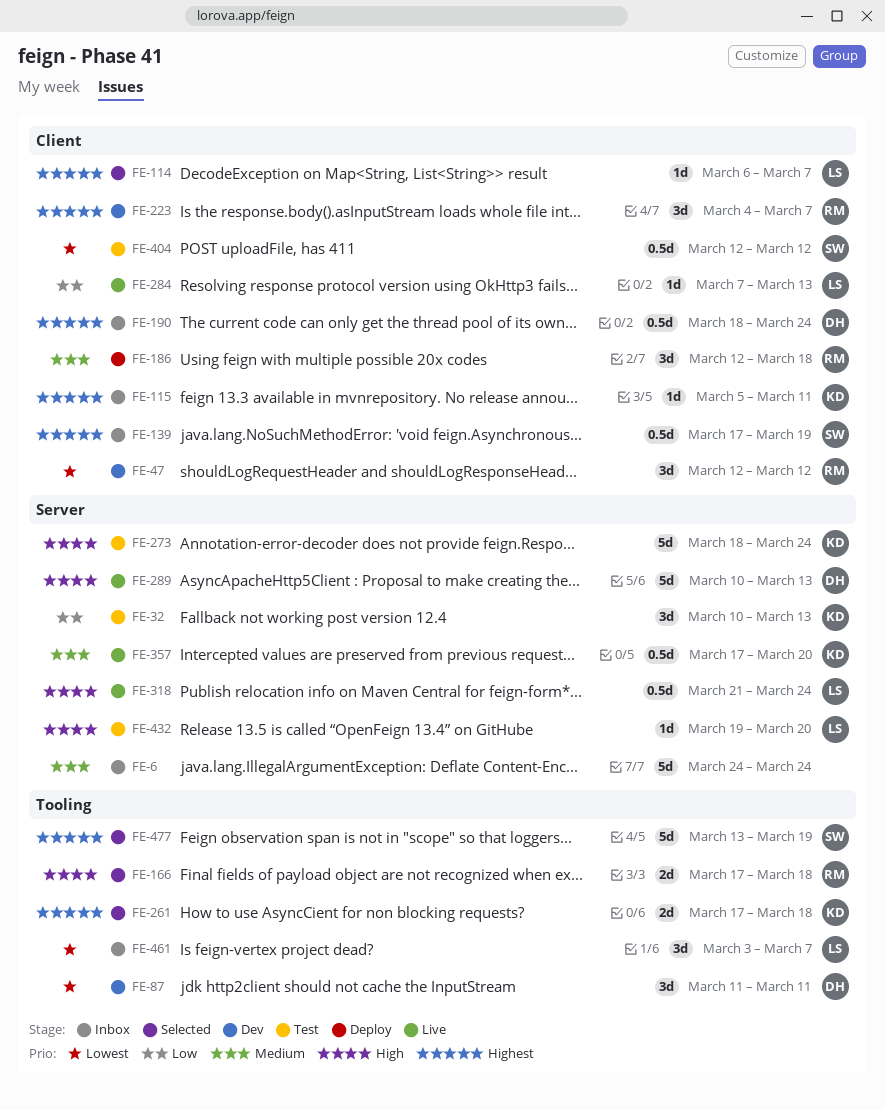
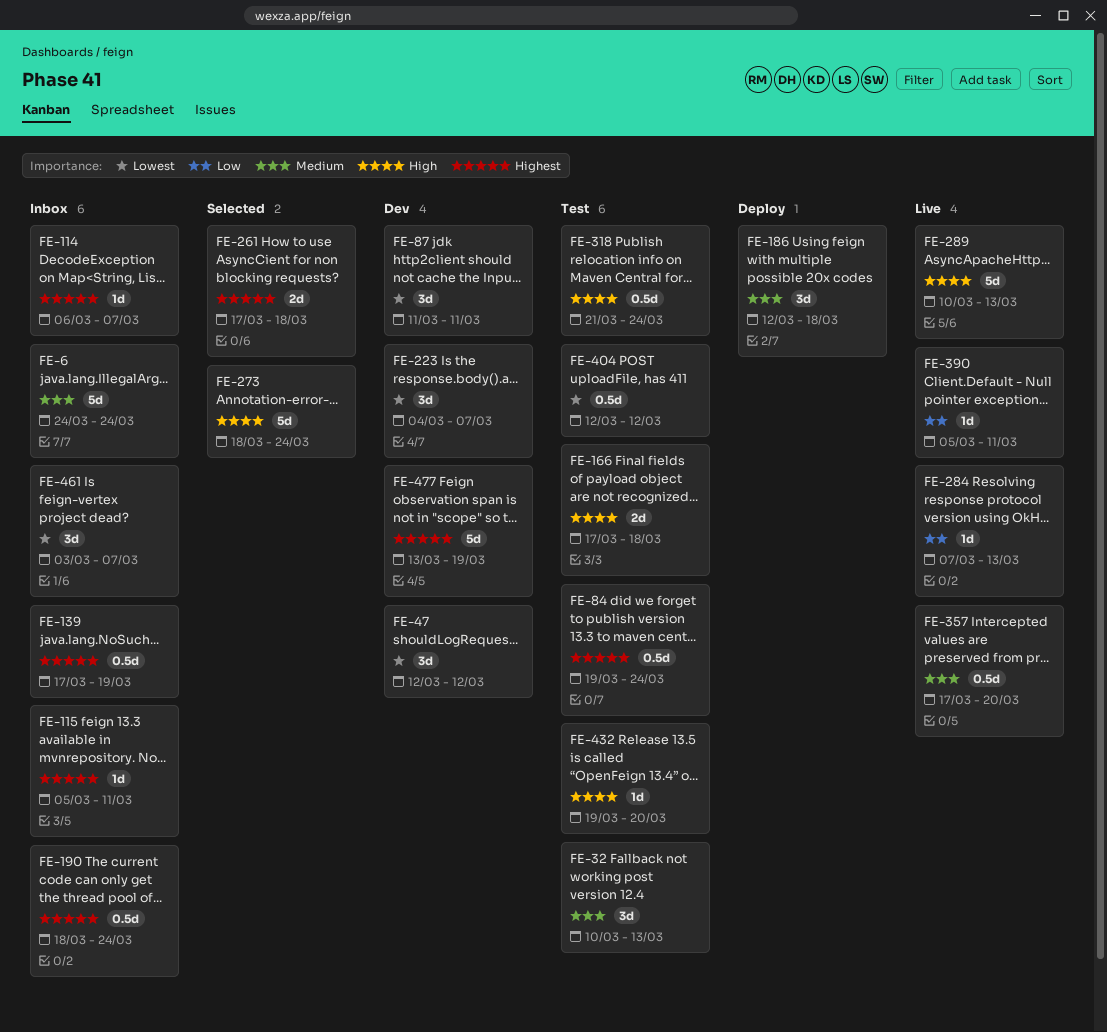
FE-32, priority: Low -> Medium
FE-84: none -> present
FE-114, status: Selected -> Inbox
FE-166, status: Selected -> Test
FE-223, priority: Highest -> Lowest
FE-273, status: Test -> Selected
FE-318, status: Live -> Test
FE-390: none -> present
FE-477, status: Selected -> Dev

